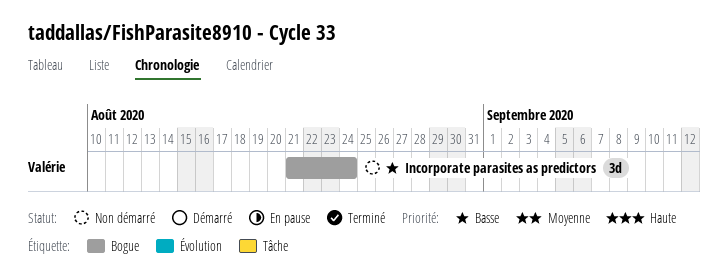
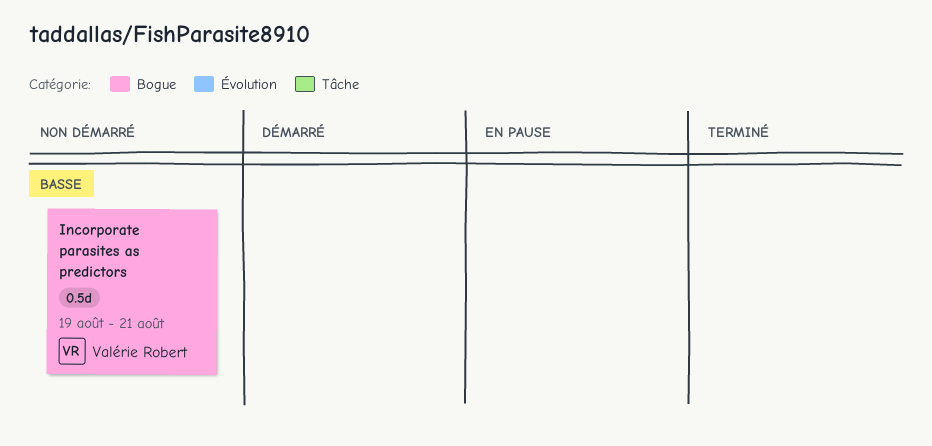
Incorporate parasites as predictors, estimate: 3d -> 0.5d
Incorporate parasites as predictors, start: Aug 21 -> Aug 19
Incorporate parasites as predictors, due: Aug 24 -> Aug 21

